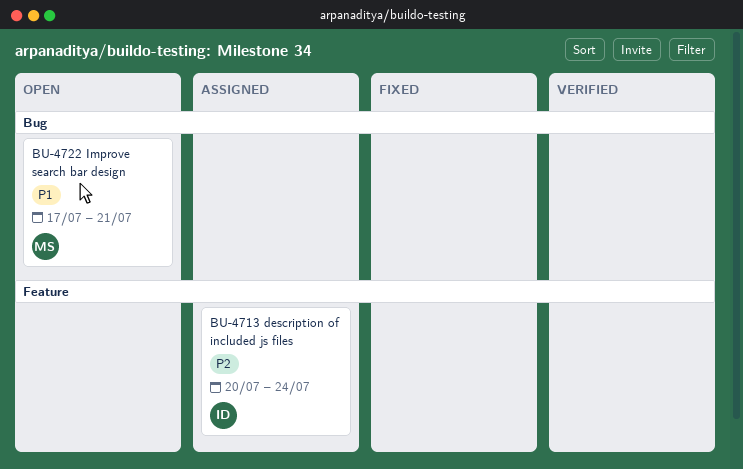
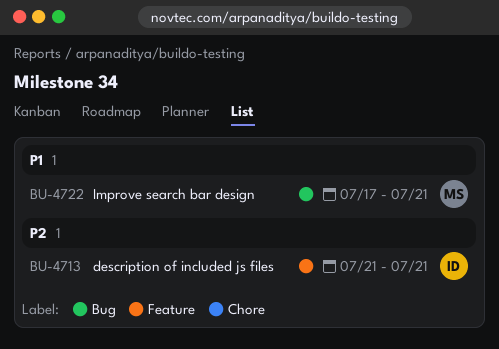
BU-4713, start: Jul 20 -> Jul 21
BU-4713, due: Jul 24 -> Jul 21

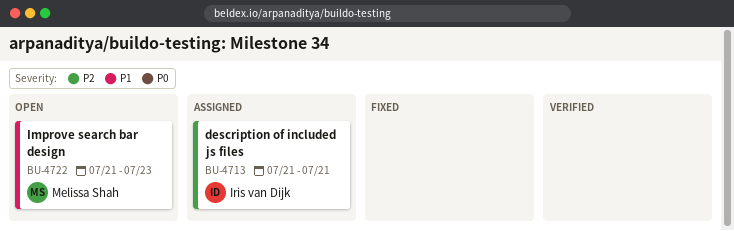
BU-4722, start: Jul 17 -> Jul 21
BU-4722, due: Jul 21 -> Jul 23

